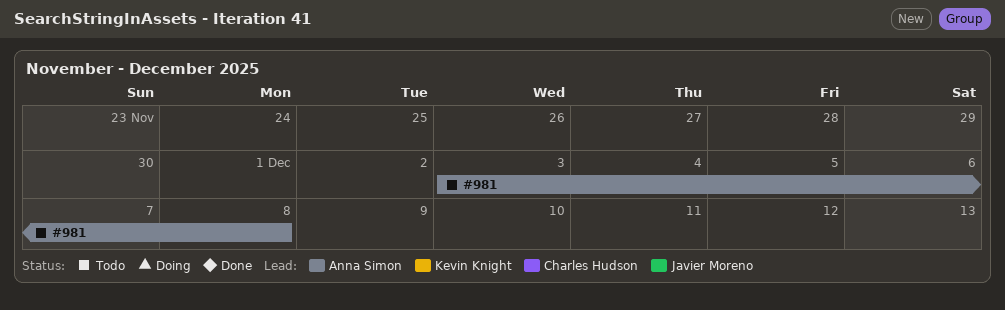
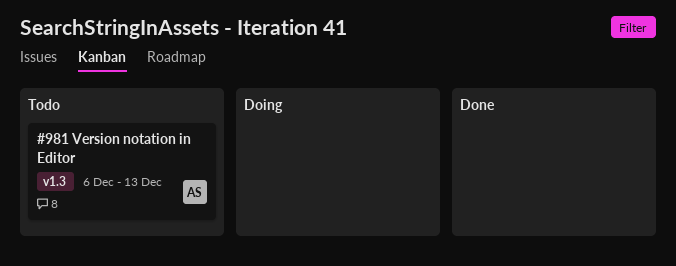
#981, start: Dec 3 -> Dec 6
#981, due: Dec 8 -> Dec 13

